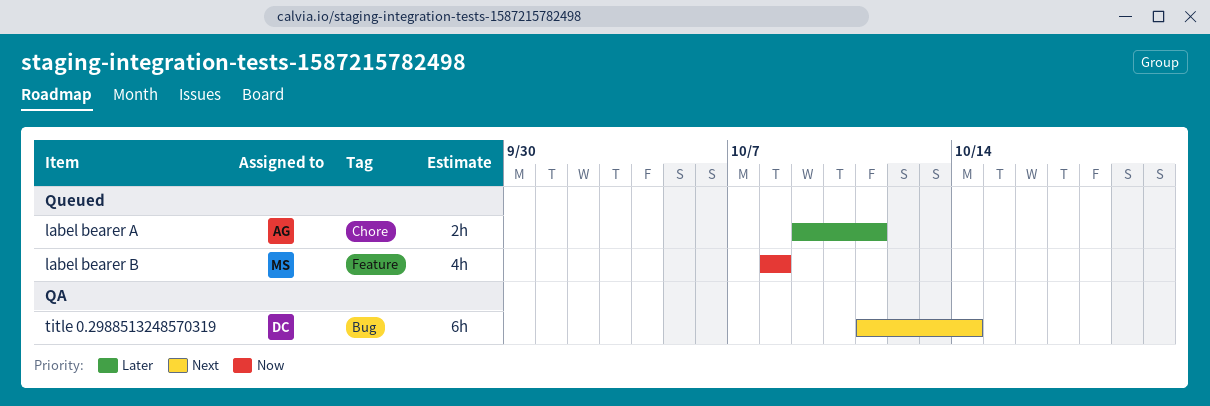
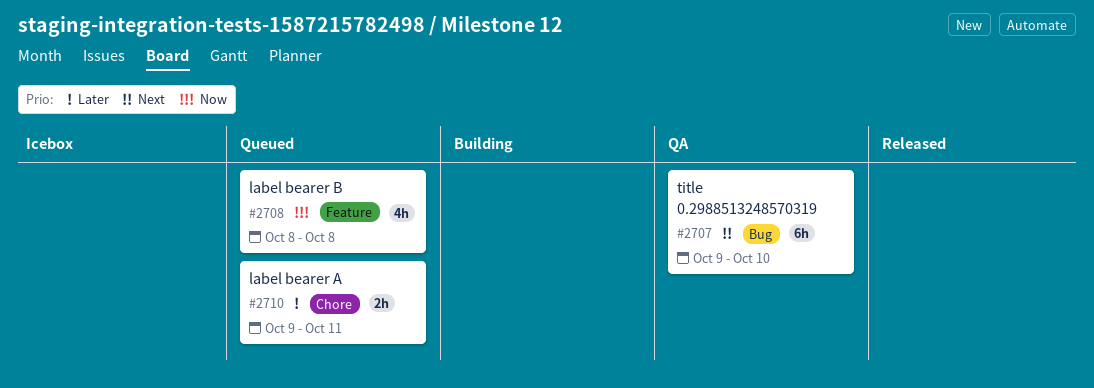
title 0.2988513248570319, start: Oct 11 -> Oct 9
title 0.2988513248570319, due: Oct 14 -> Oct 10

